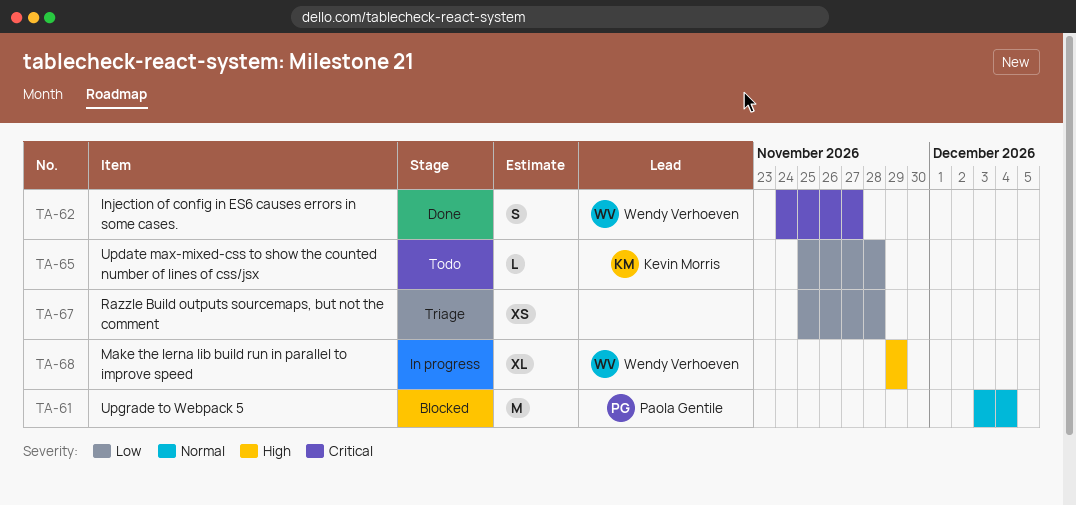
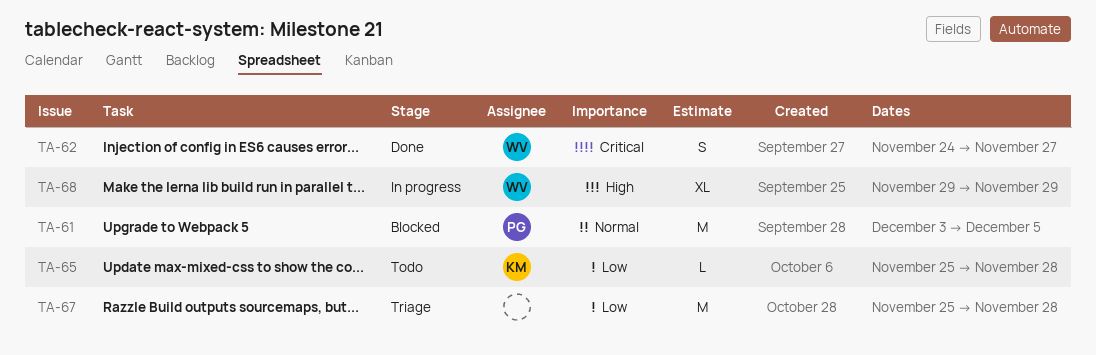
TA-61, due: Dec 4 -> Dec 5
TA-67, estimate: XS -> M

